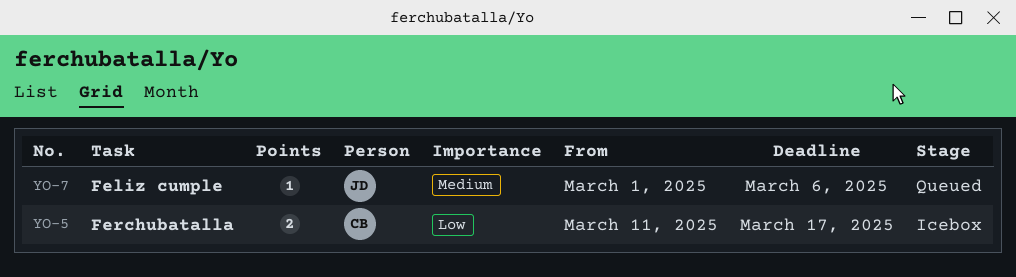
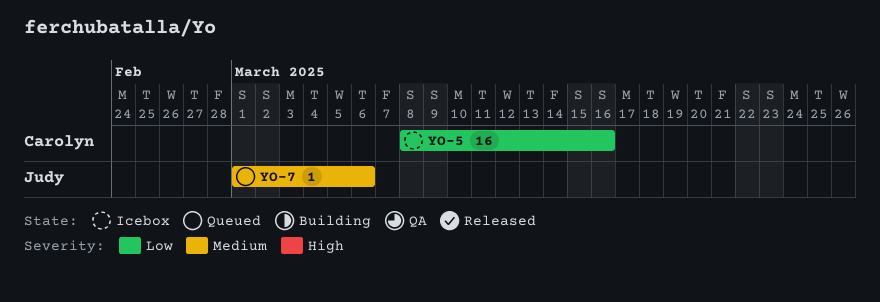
YO-5, estimate: 2 -> 16
YO-5, start: Mar 11 -> Mar 8
YO-5, due: Mar 17 -> Mar 16

